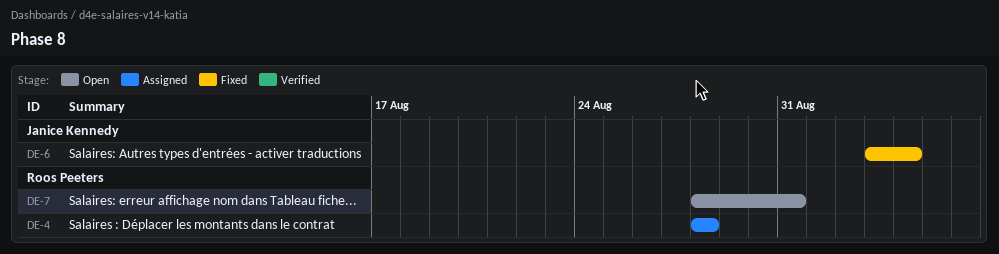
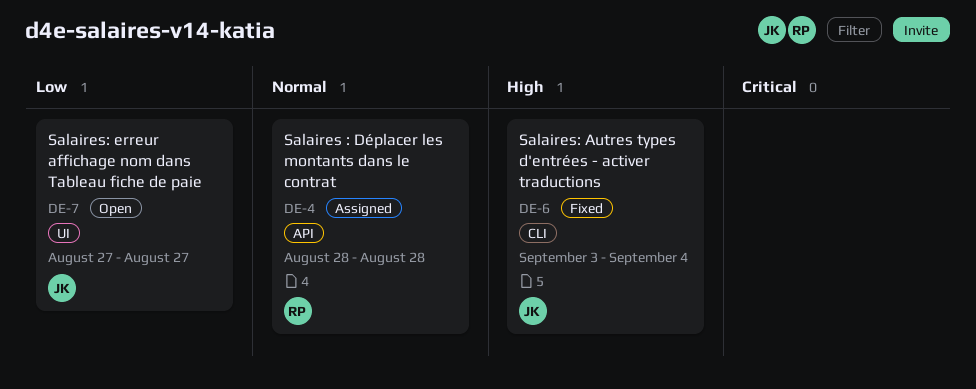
DE-7, owner: Roos Peeters -> Janice Kennedy
DE-7, start: Aug 28 -> Aug 27
DE-7, due: Aug 31 -> Aug 27

